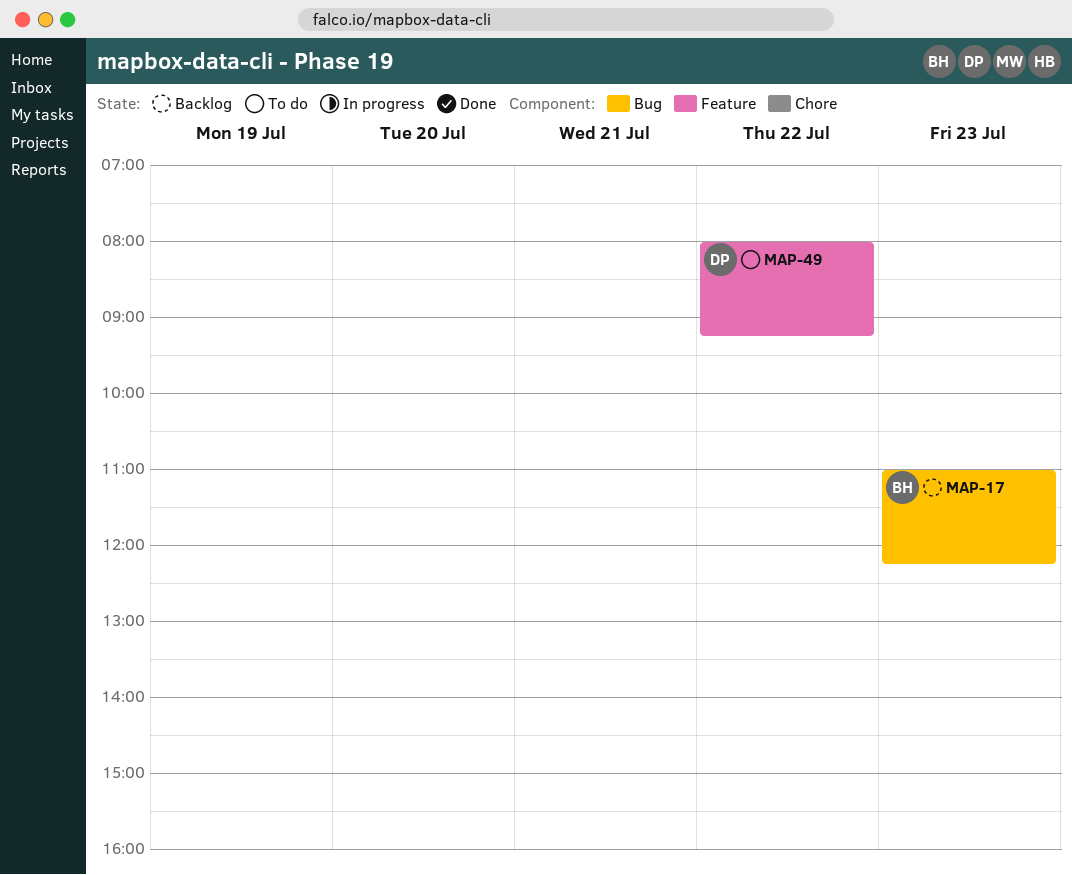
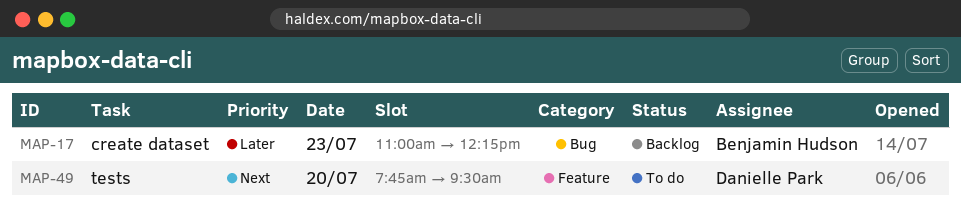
MAP-49, day: Jul 22 -> Jul 20
MAP-49, begins: 08:00 -> 07:45
MAP-49, ends: 09:15 -> 09:30

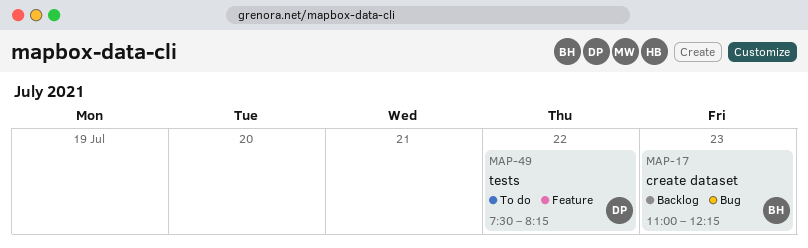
MAP-49, day: Jul 20 -> Jul 22
MAP-49, begins: 07:45 -> 07:30
MAP-49, ends: 09:30 -> 08:15

